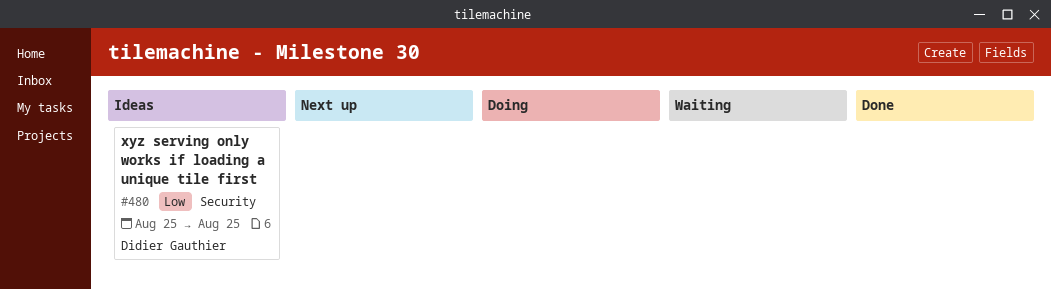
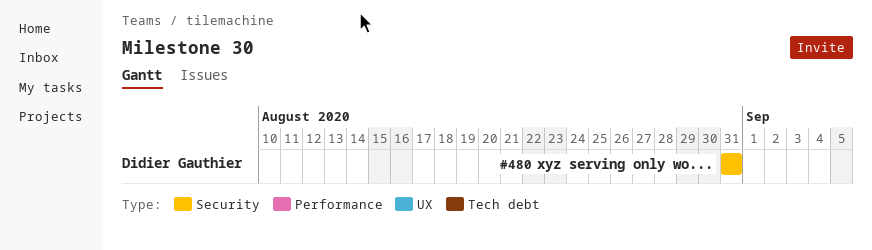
#480, start: Aug 25 -> Aug 31
#480, due: Aug 25 -> Aug 31

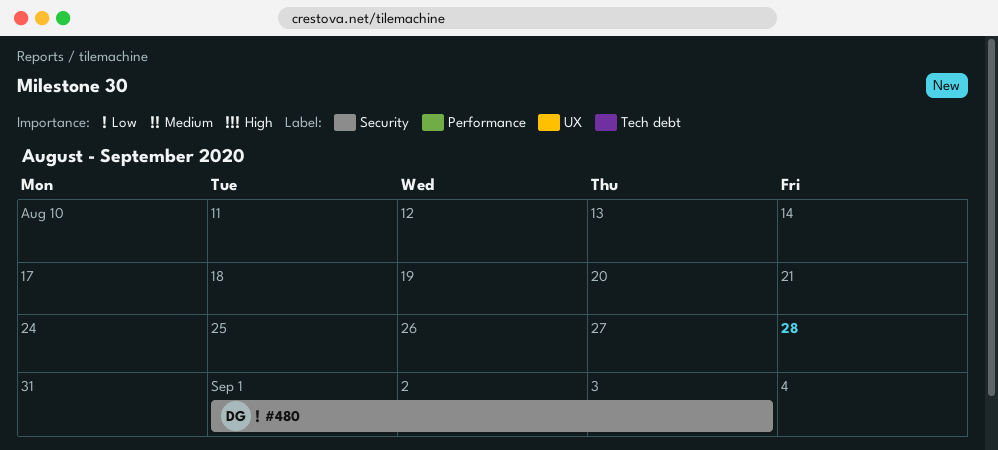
#480, start: Aug 31 -> Sep 1
#480, due: Aug 31 -> Sep 3

